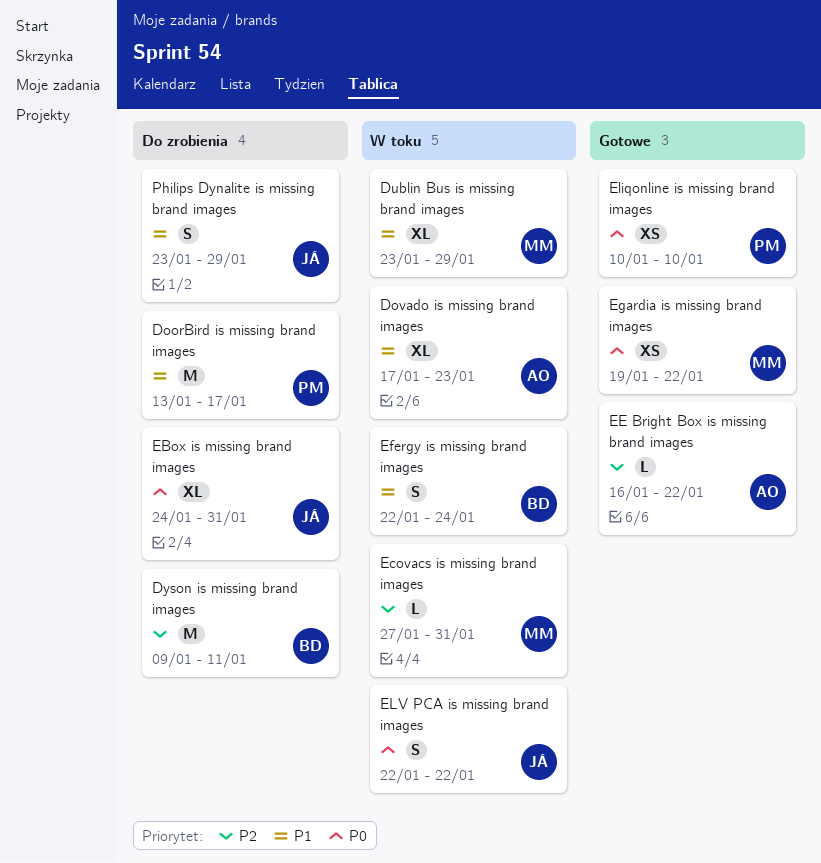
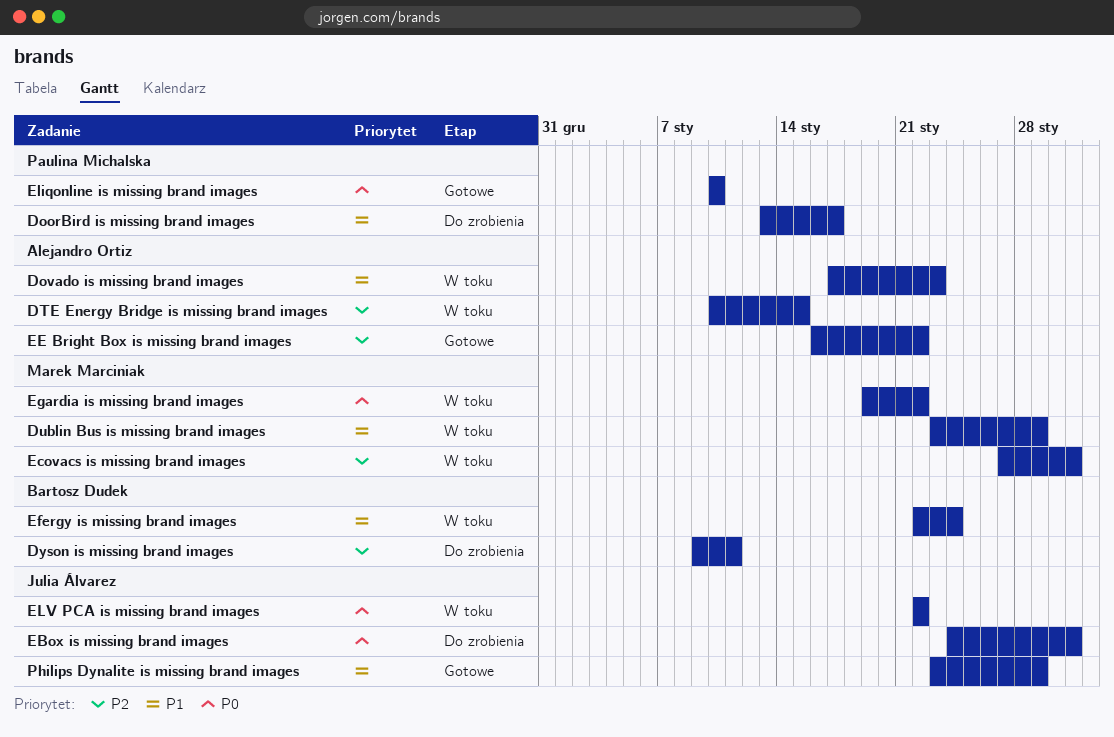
DTE Energy Bridge is missing brand images: none -> present
Egardia is missing brand images, status: Gotowe -> W toku
Philips Dynalite is missing brand images, status: Do zrobienia -> Gotowe

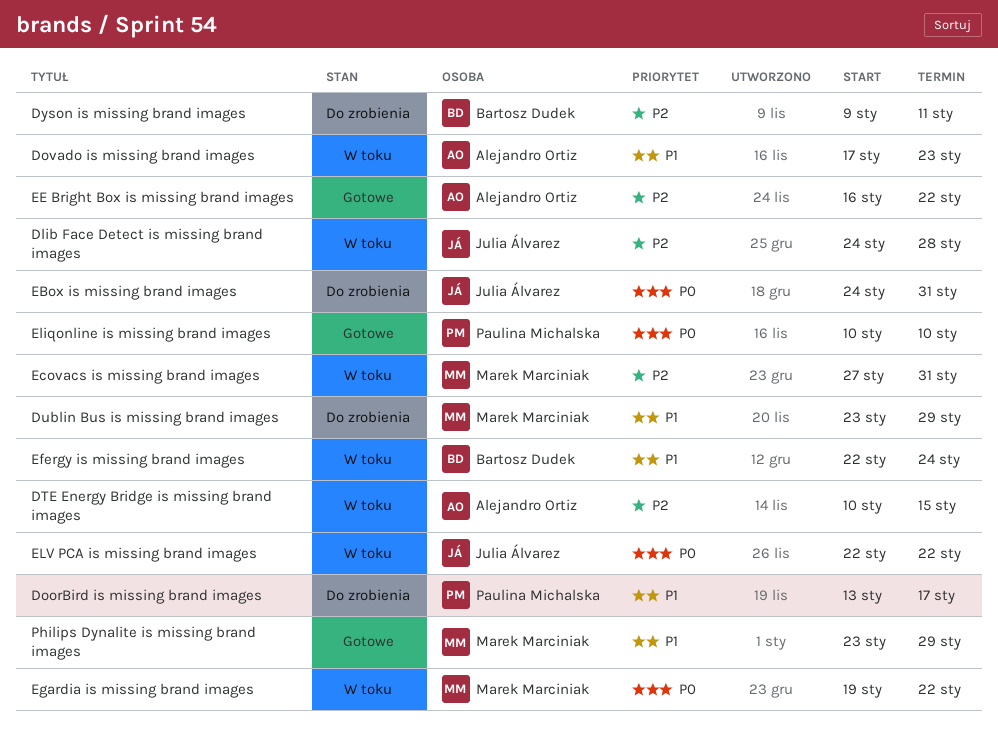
Dlib Face Detect is missing brand images: none -> present
Dublin Bus is missing brand images, status: W toku -> Do zrobienia
Philips Dynalite is missing brand images, owner: Julia Álvarez -> Marek Marciniak

